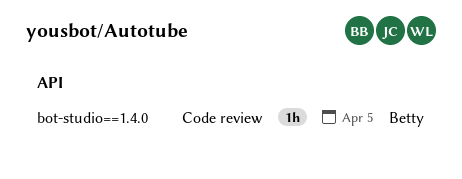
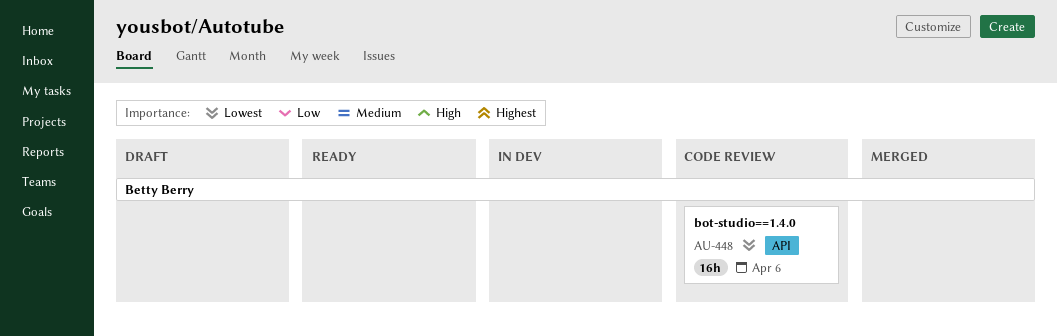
bot-studio==1.4.0, estimate: 1h -> 16h
bot-studio==1.4.0, due: Apr 5 -> Apr 6

